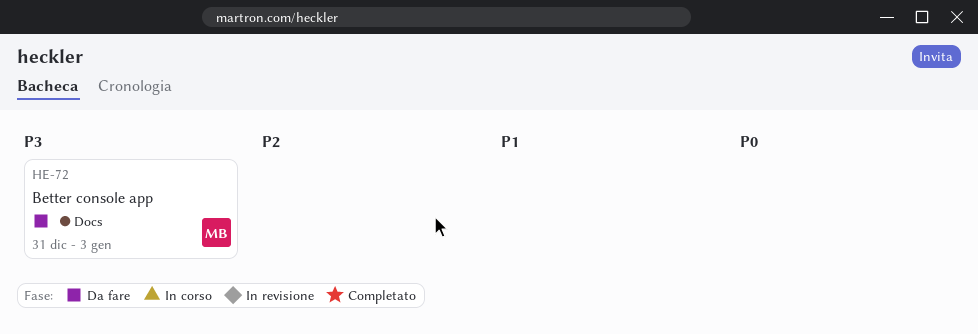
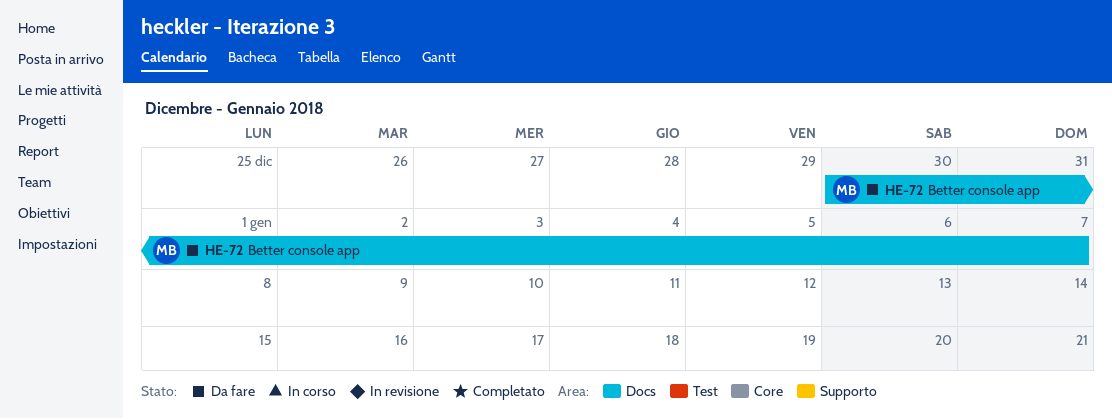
HE-72, start: Dec 31 -> Dec 30
HE-72, due: Jan 3 -> Jan 7

